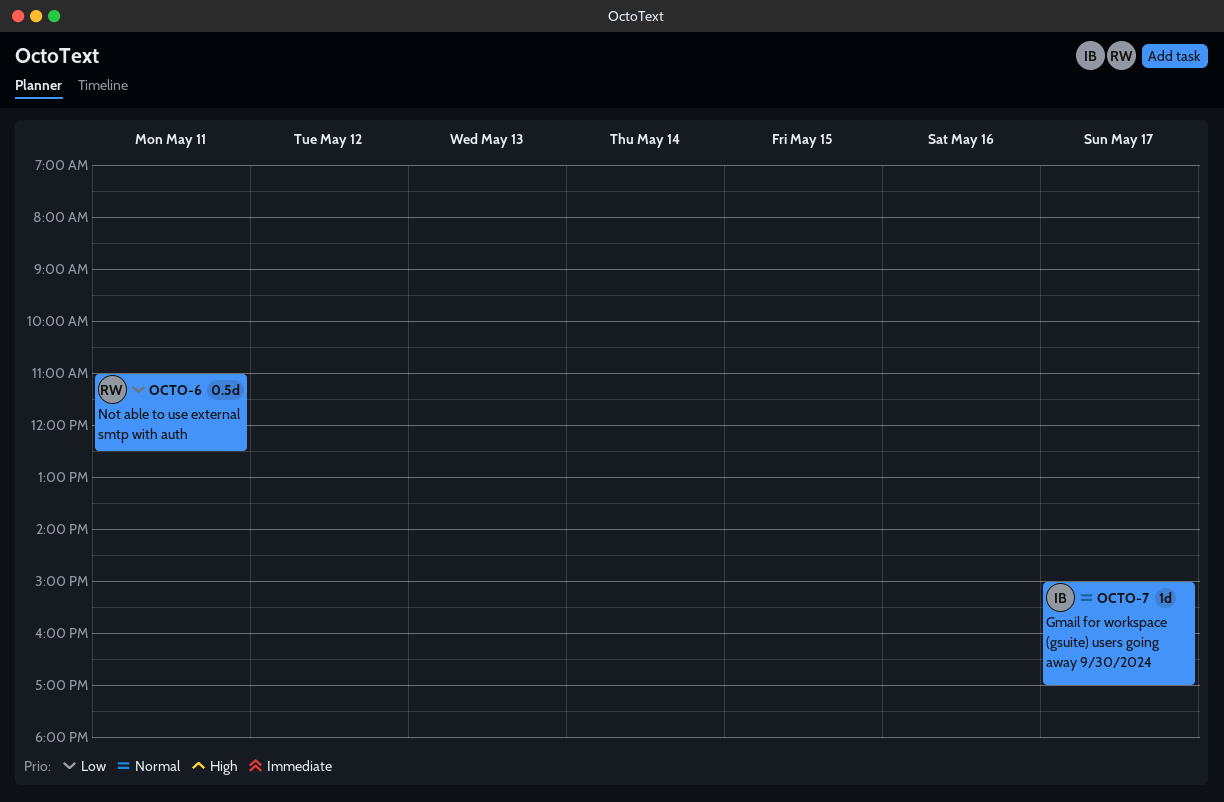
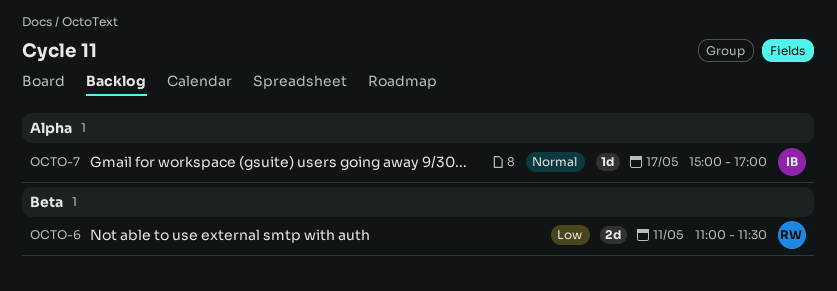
OCTO-6, estimate: 0.5d -> 2d
OCTO-6, ends: 12:30 -> 11:30

